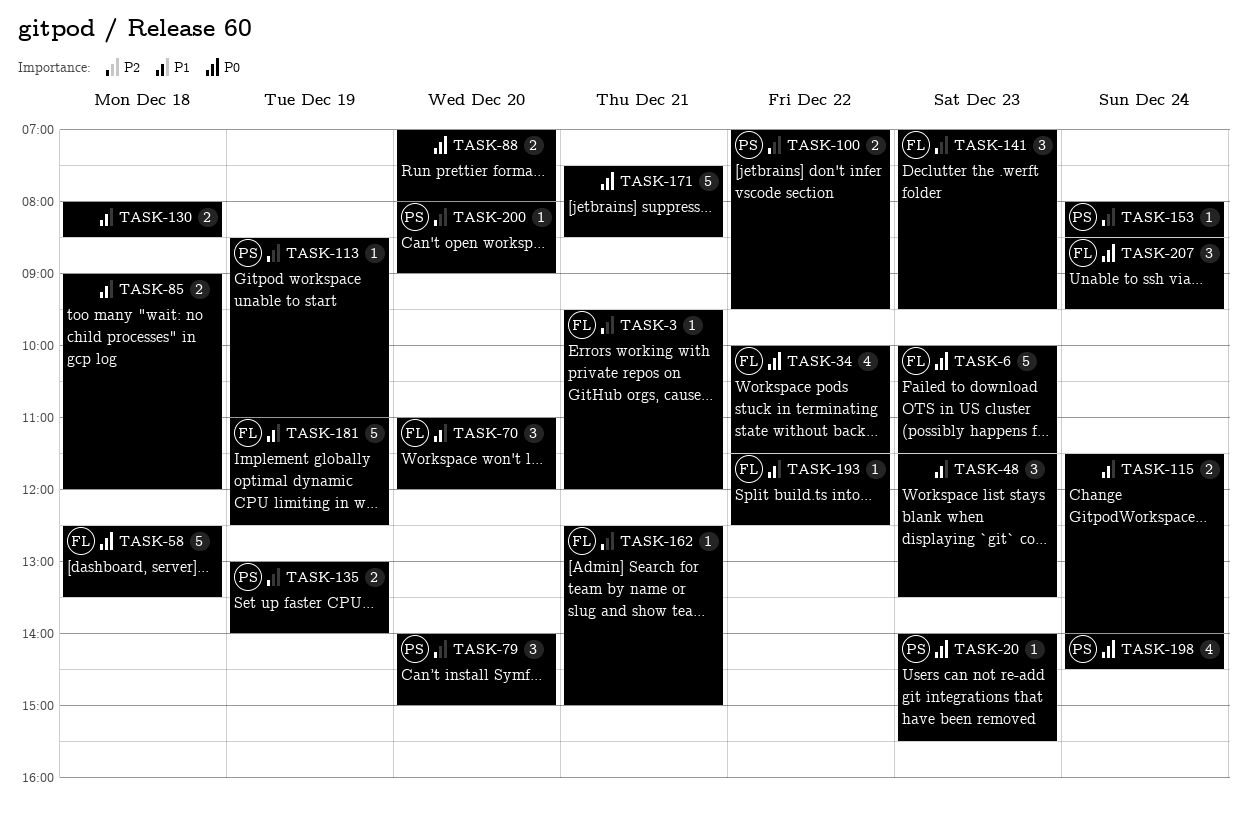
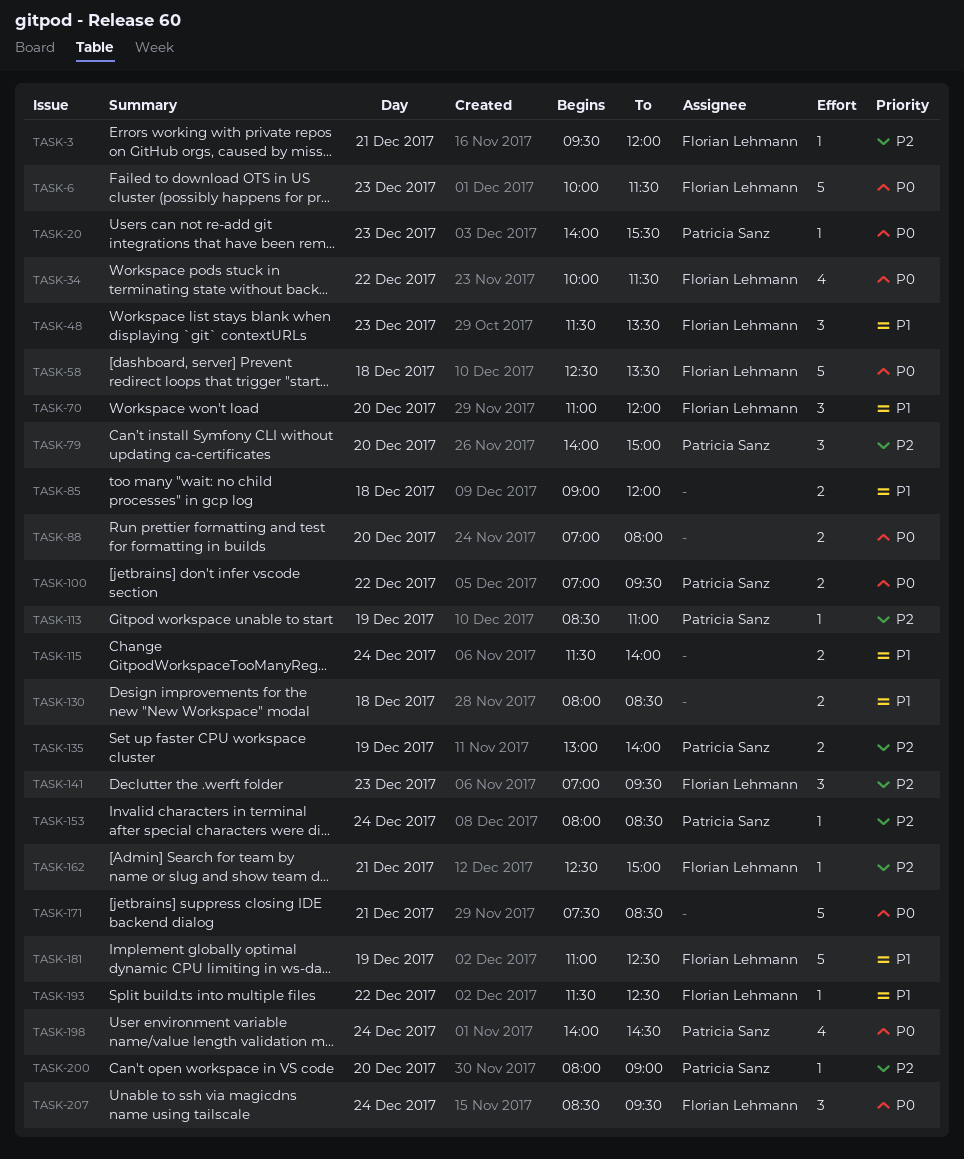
TASK-48, owner: none -> Florian Lehmann
TASK-100, priority: P2 -> P0

